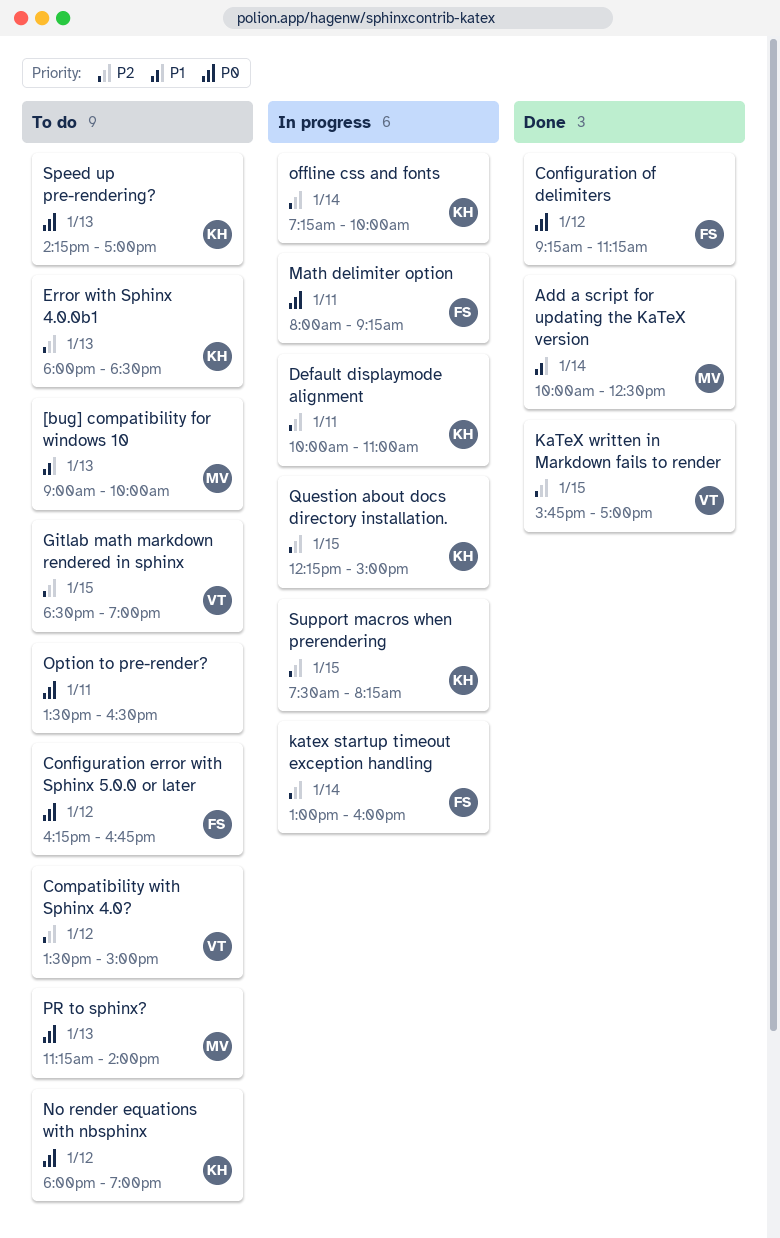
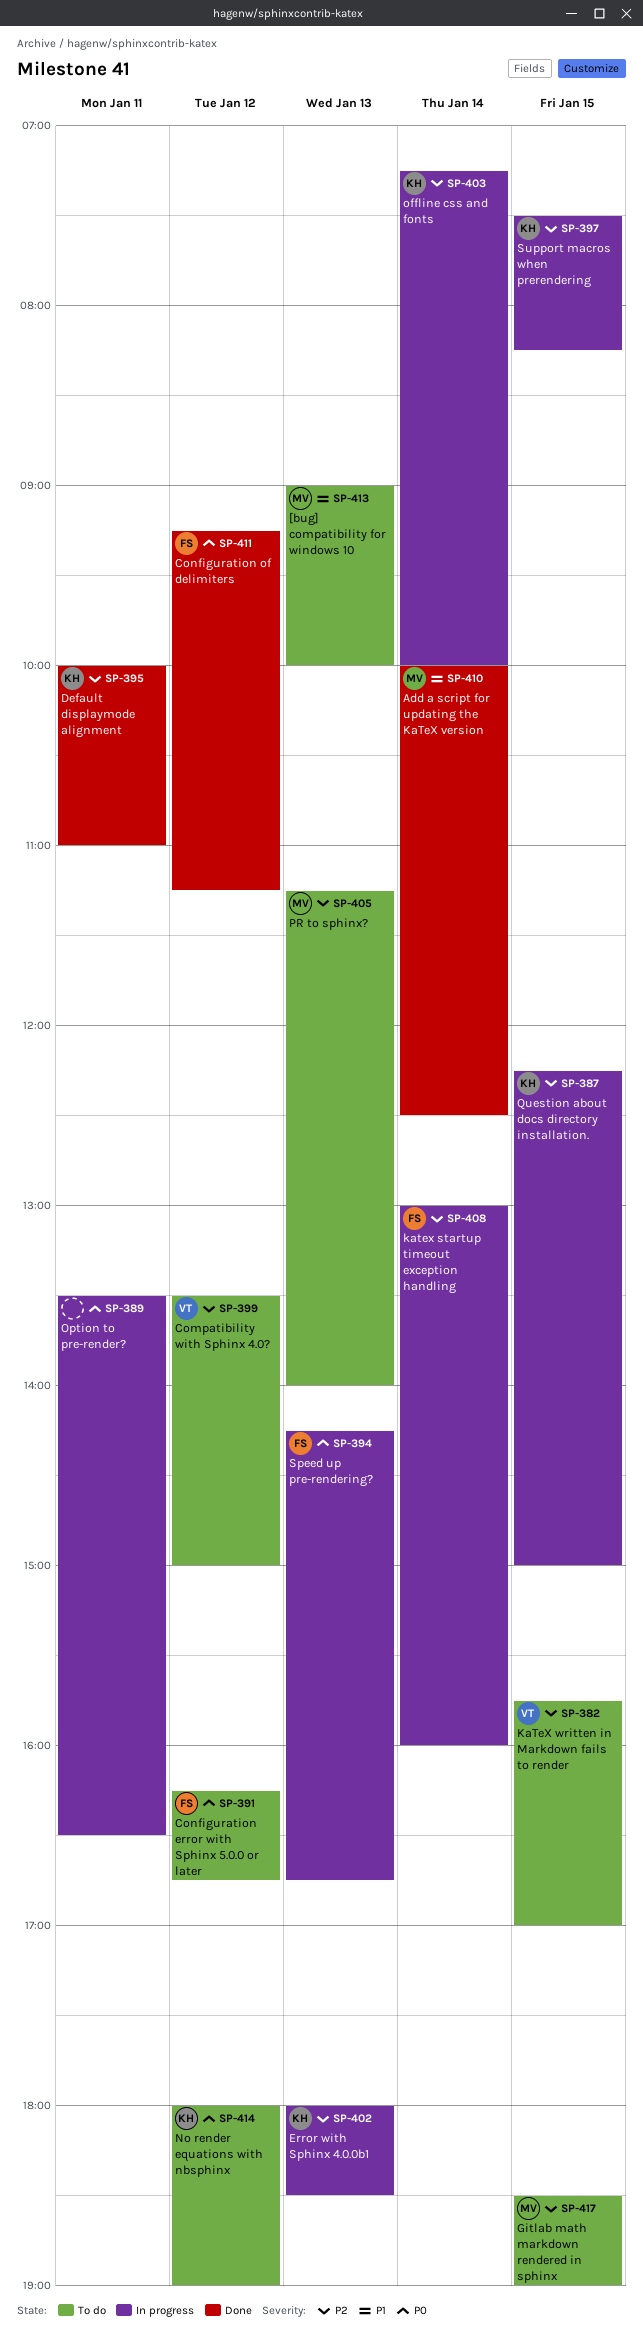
Default displaymode alignment, status: In progress -> Done
Error with Sphinx 4.0.0b1, status: To do -> In progress
Gitlab math markdown rendered in sphinx, owner: VT -> MV
KaTeX written in Markdown fails to render, status: Done -> To do
Math delimiter option: present -> none
Option to pre-render?, status: To do -> In progress
PR to sphinx?, priority: P0 -> P2
Speed up pre-rendering?, status: To do -> In progress
Speed up pre-rendering?, owner: KH -> FS
Speed up pre-rendering?, ends: 17:00 -> 16:45

